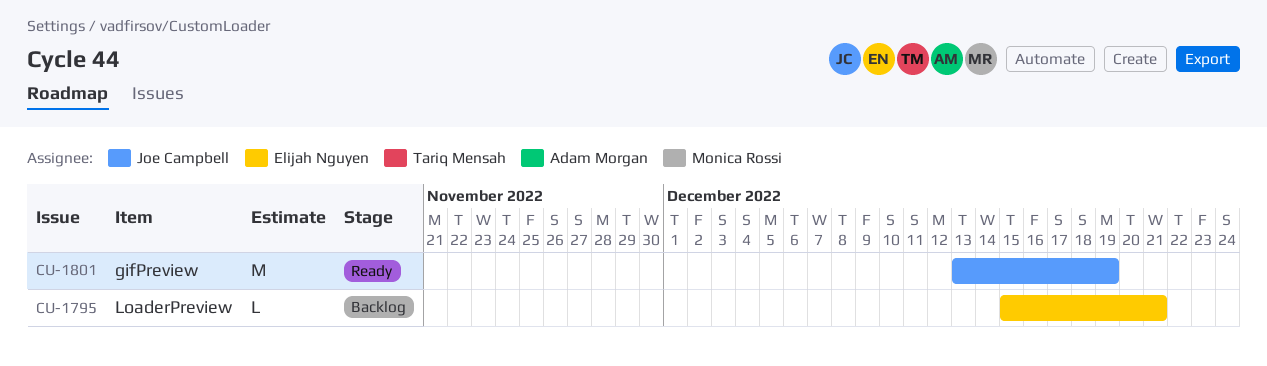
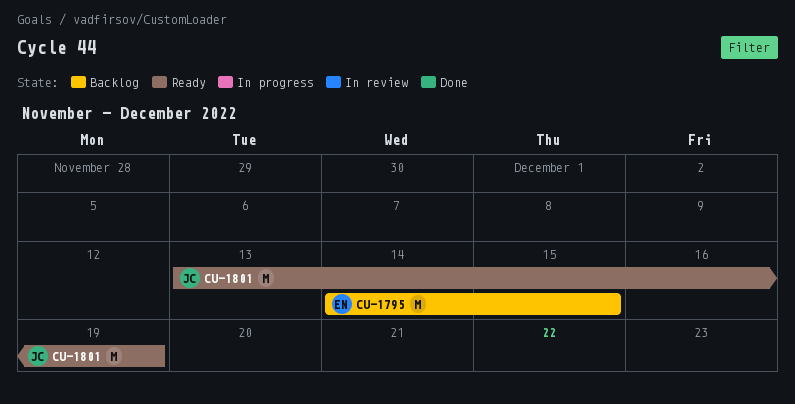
CU-1795, estimate: L -> M
CU-1795, start: Dec 15 -> Dec 14
CU-1795, due: Dec 21 -> Dec 15

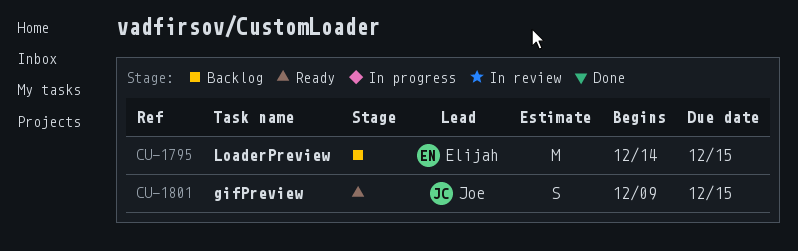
CU-1801, estimate: M -> S
CU-1801, start: Dec 13 -> Dec 9
CU-1801, due: Dec 19 -> Dec 15

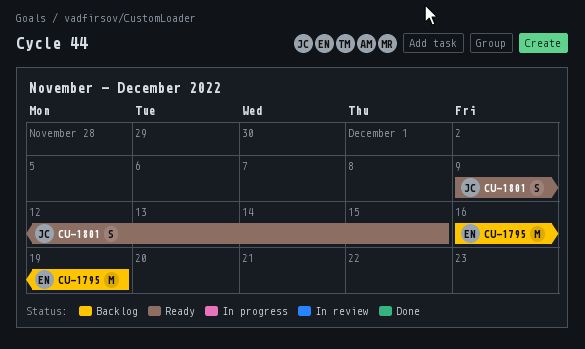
CU-1795, start: Dec 14 -> Dec 16
CU-1795, due: Dec 15 -> Dec 19

